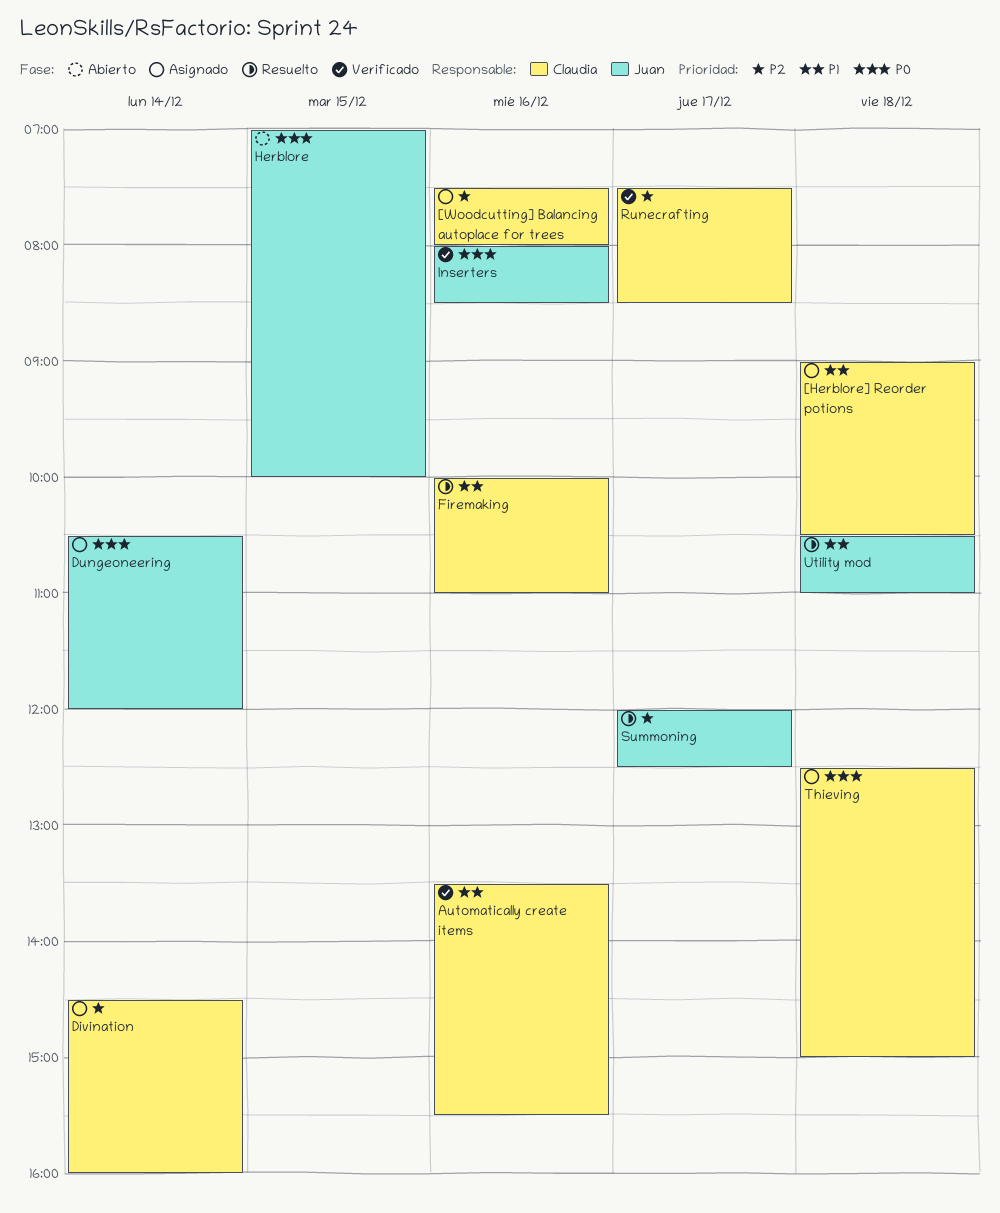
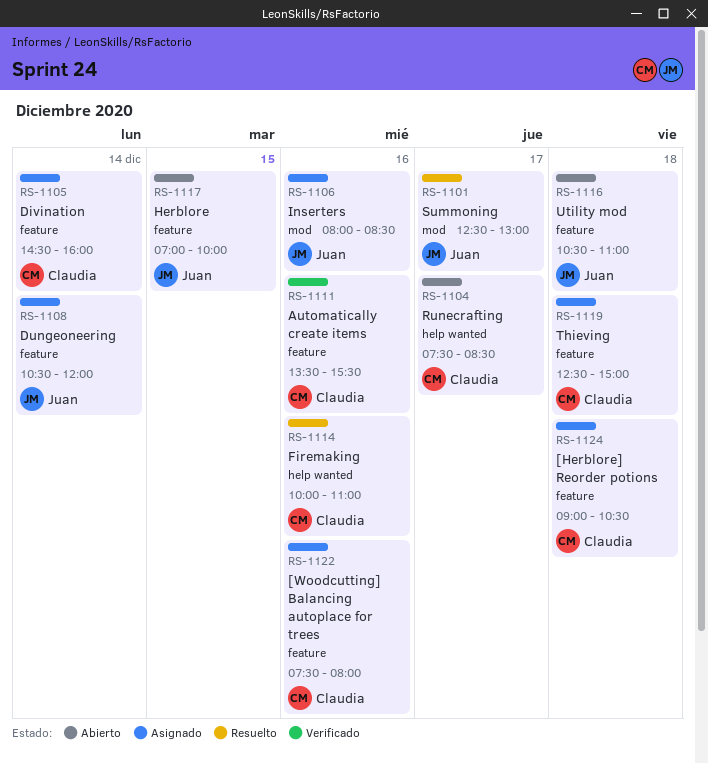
Inserters, status: Verificado -> Asignado
Runecrafting, status: Verificado -> Abierto
Summoning, begins: 12:00 -> 12:30
Summoning, ends: 12:30 -> 13:00
Utility mod, status: Resuelto -> Abierto

